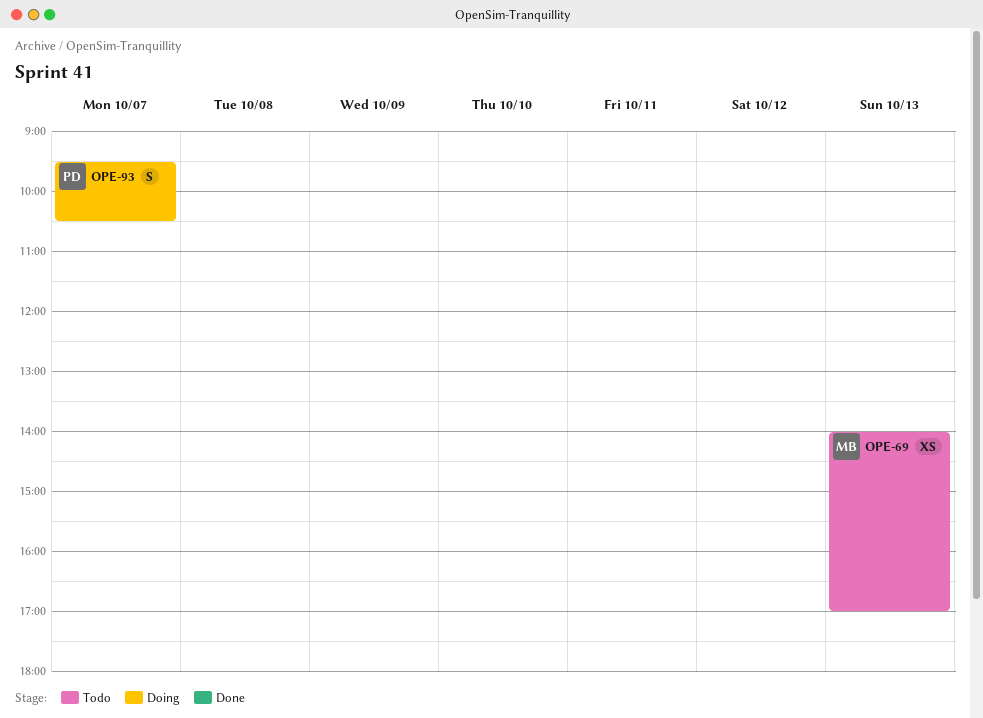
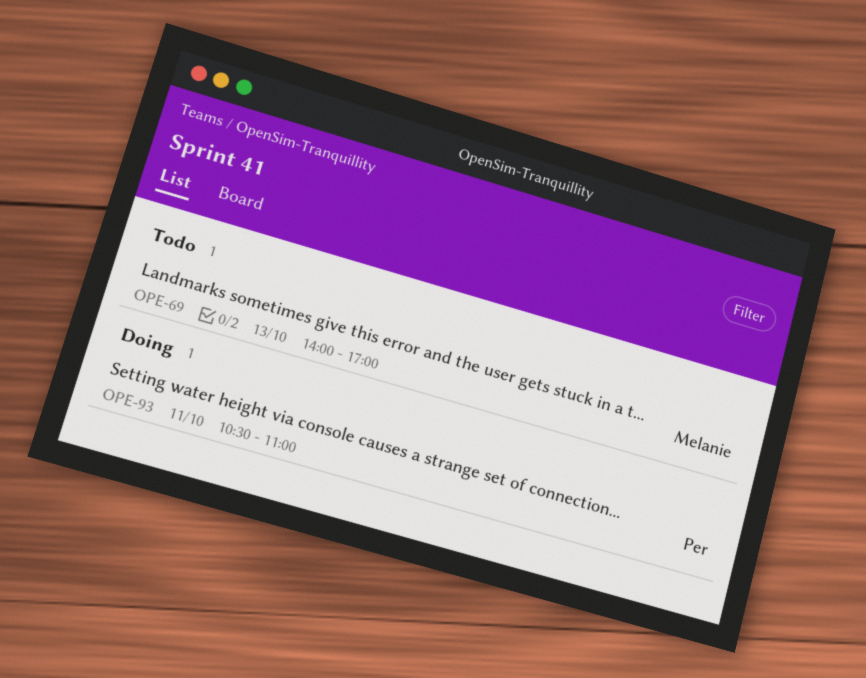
OPE-93, day: Oct 7 -> Oct 11
OPE-93, begins: 09:30 -> 10:30
OPE-93, ends: 10:30 -> 11:00

